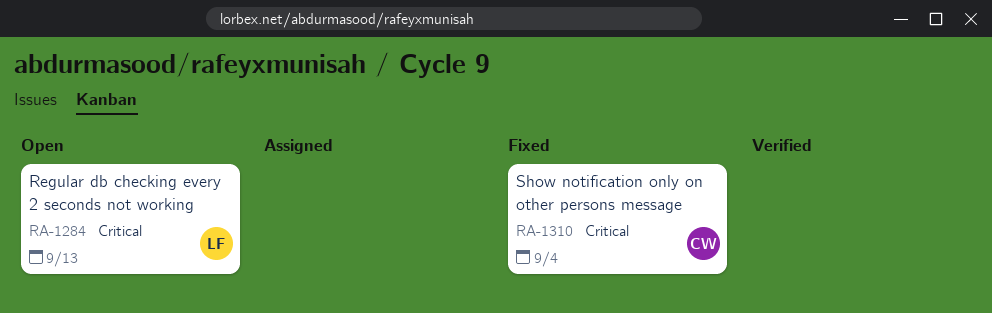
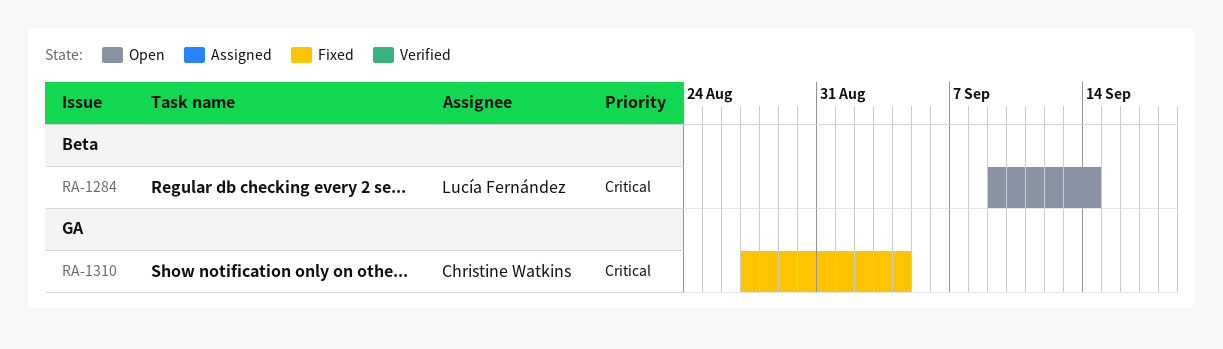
RA-1284, due: Sep 13 -> Sep 14

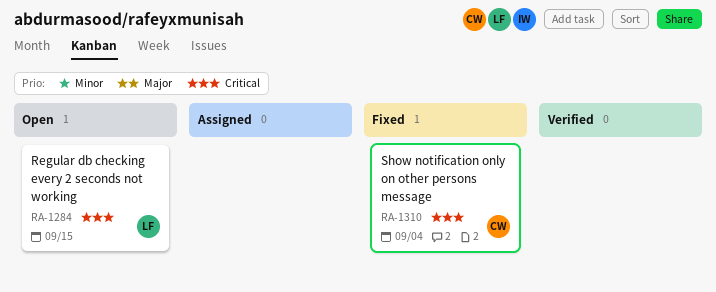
RA-1284, due: Sep 14 -> Sep 15

